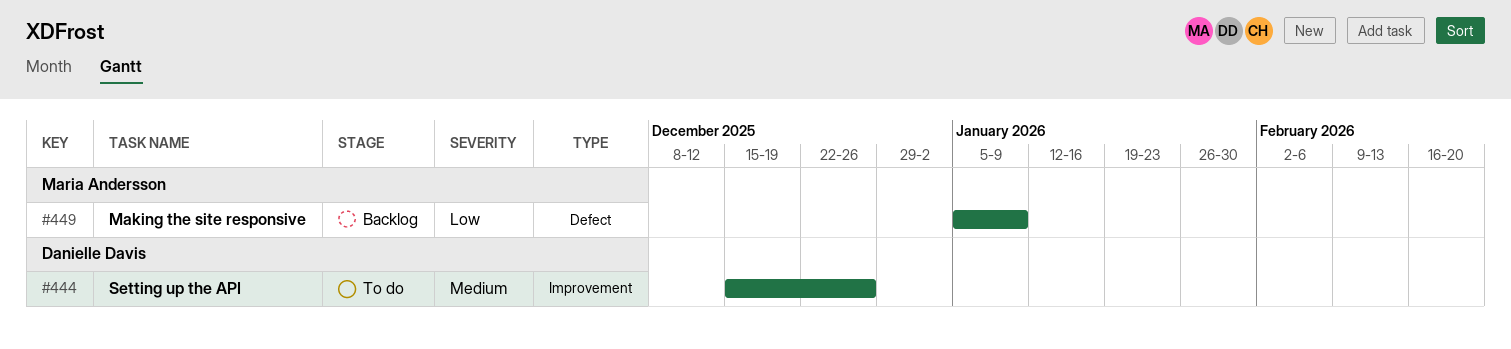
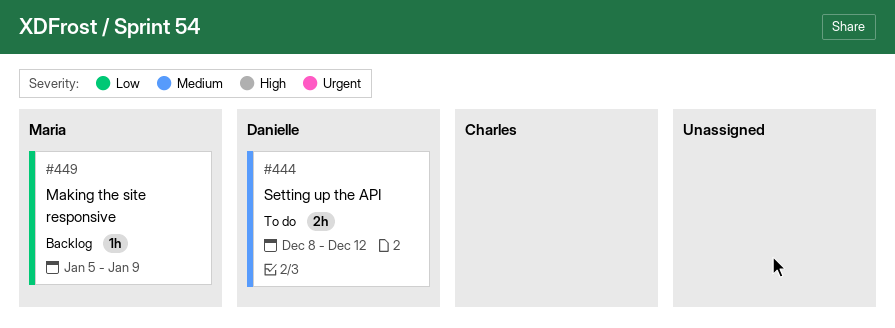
#444, start: Dec 15 -> Dec 8
#444, due: Dec 26 -> Dec 12

